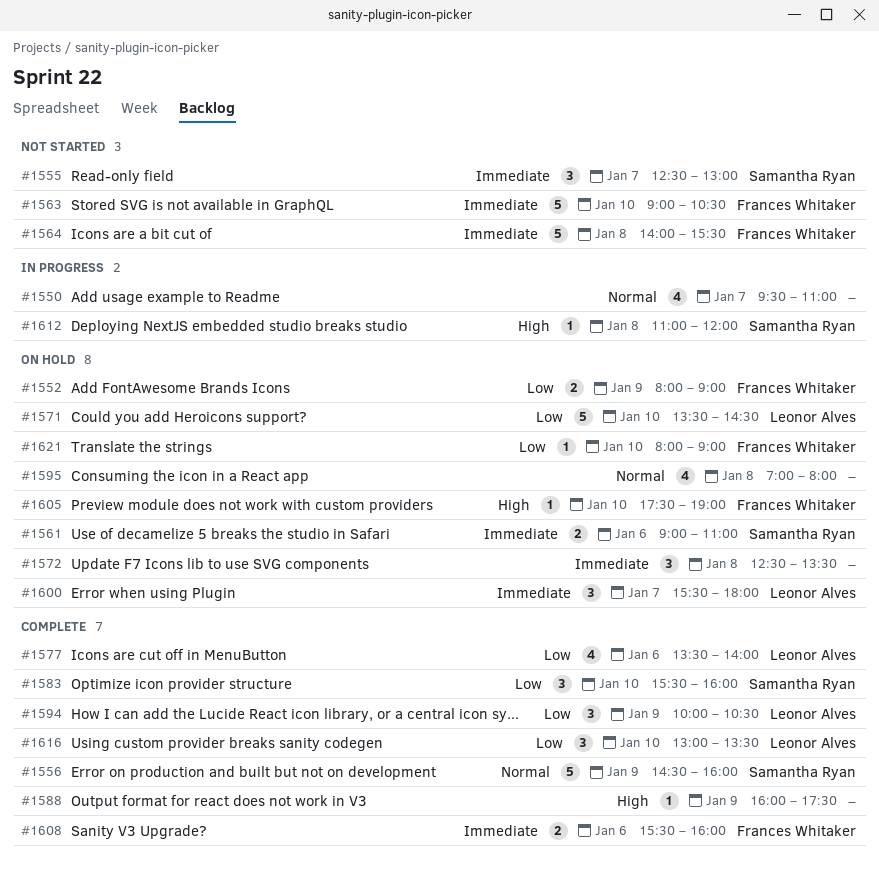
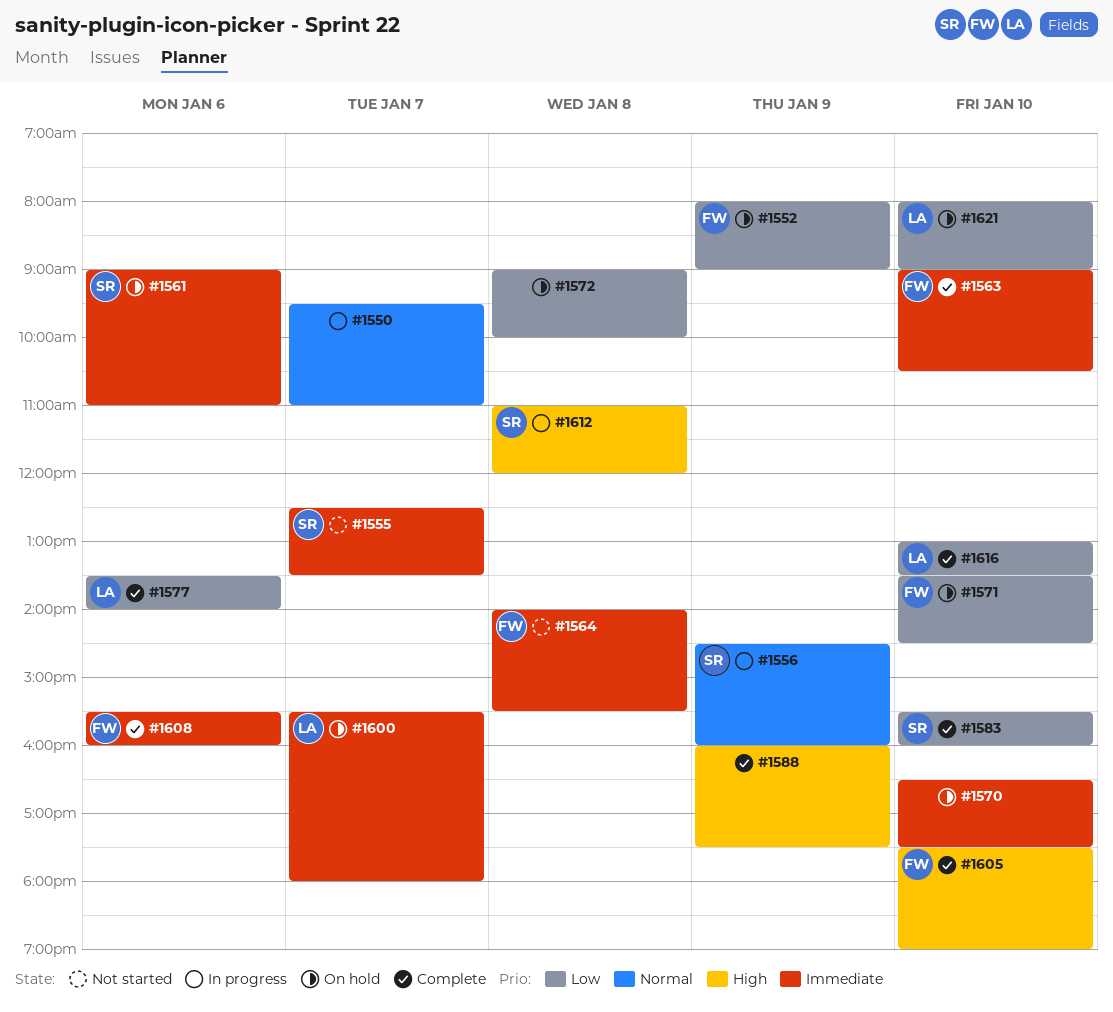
#1555, ends: 13:00 -> 13:30
#1556, status: Complete -> In progress
#1563, status: Not started -> Complete
#1570: none -> present
#1571, owner: Leonor Alves -> Frances Whitaker
#1572, priority: Immediate -> Low
#1572, begins: 12:30 -> 09:00
#1572, ends: 13:30 -> 10:00
#1594: present -> none
#1595: present -> none
#1605, status: On hold -> Complete
#1621, owner: Frances Whitaker -> Leonor Alves

